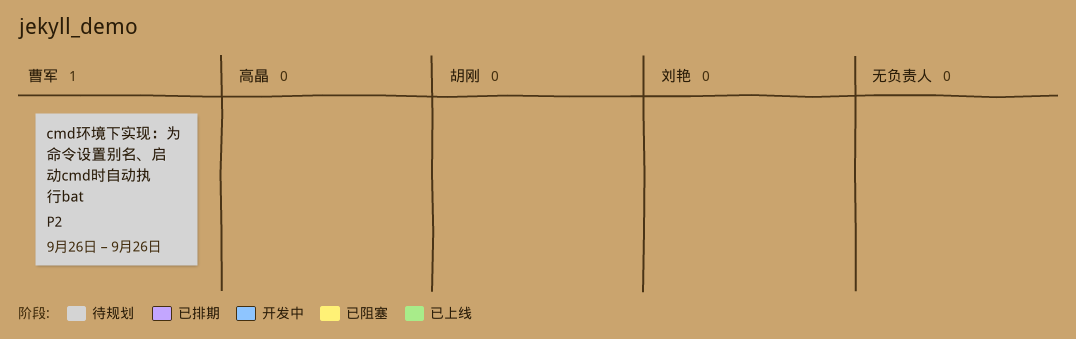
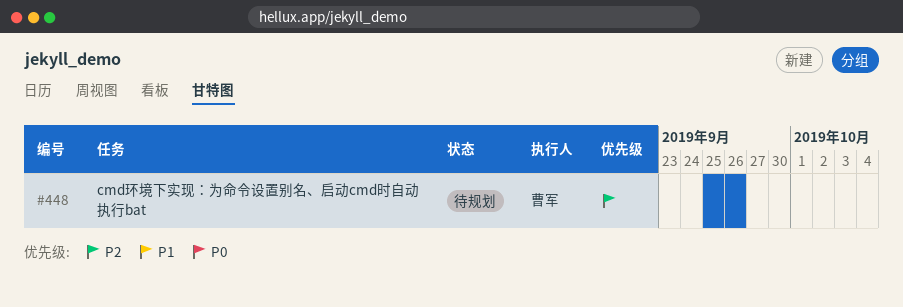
cmd环境下实现：为命令设置别名、启动cmd时自动执行bat, start: Sep 26 -> Sep 25

